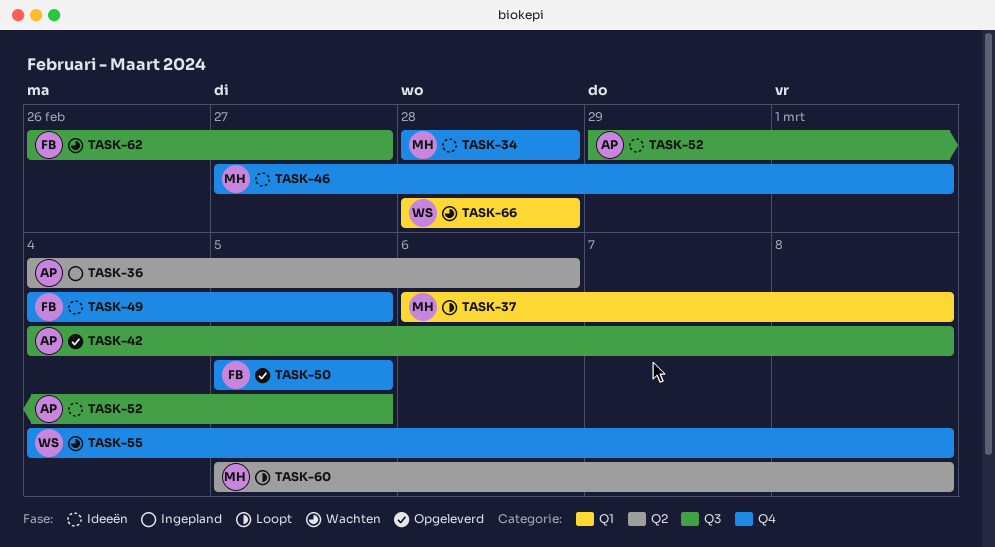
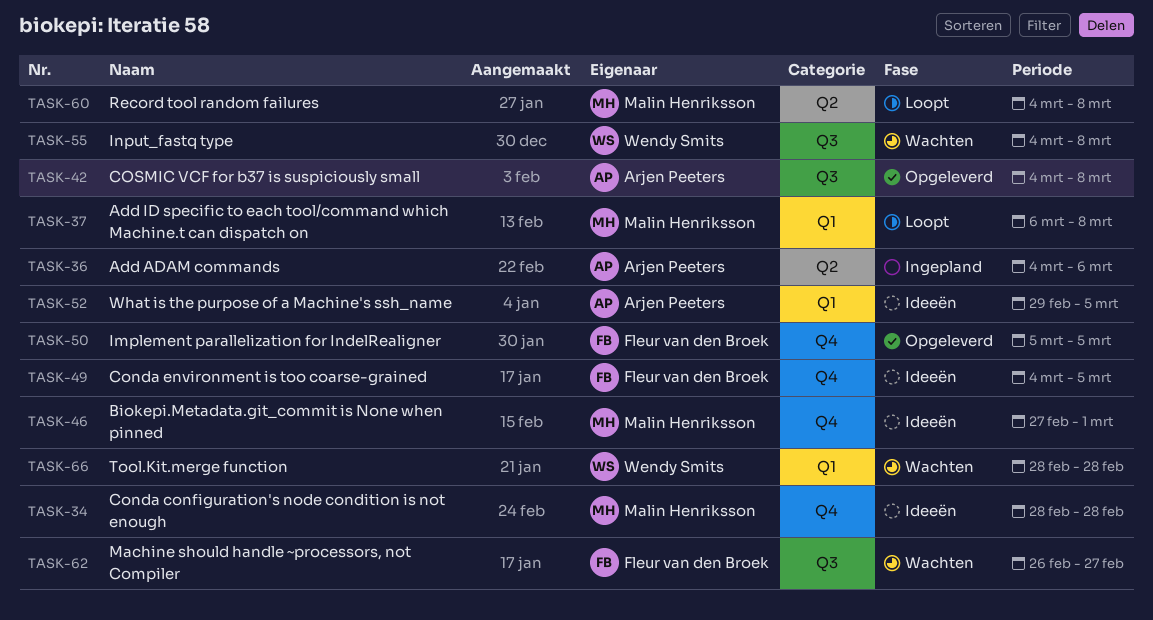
TASK-52, label: Q3 -> Q1
TASK-55, label: Q4 -> Q3
TASK-60, start: Mar 5 -> Mar 4

